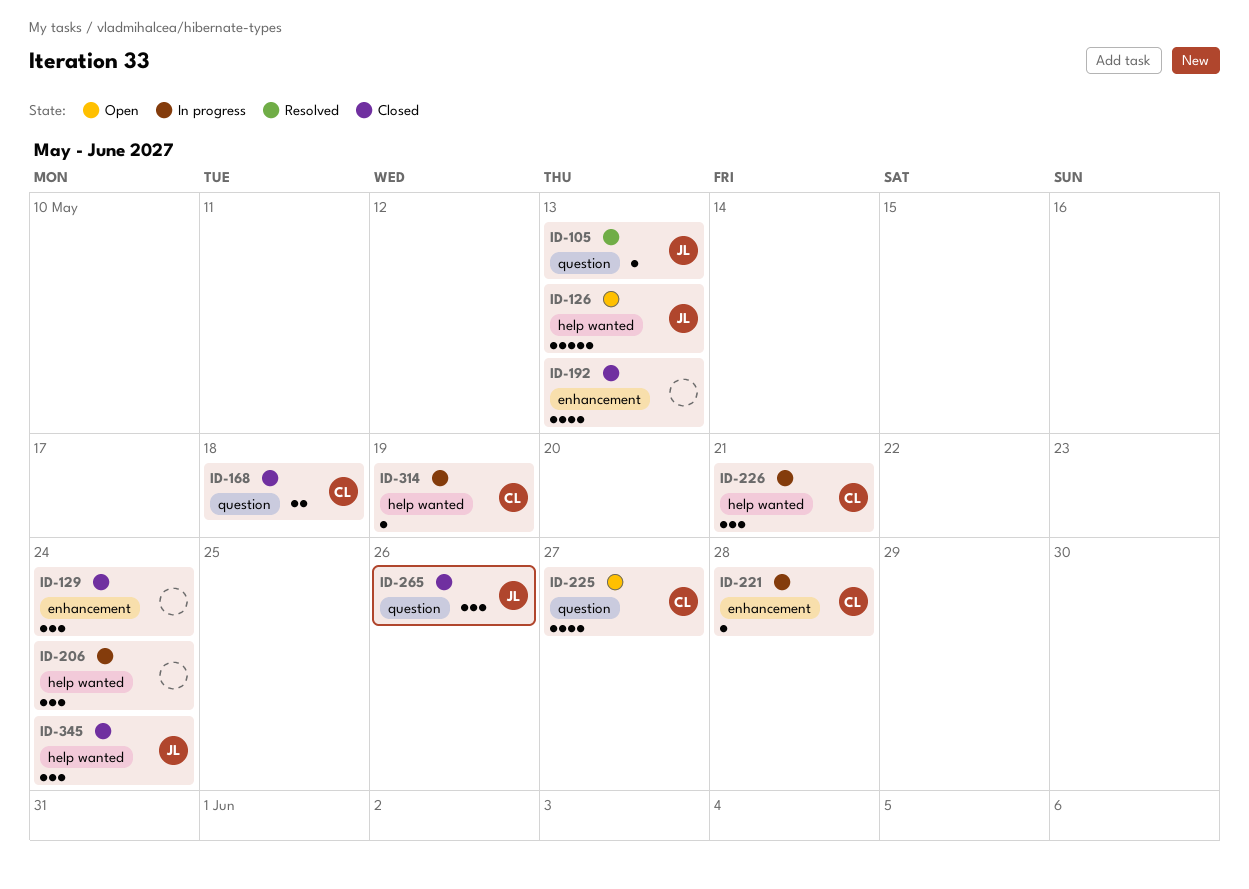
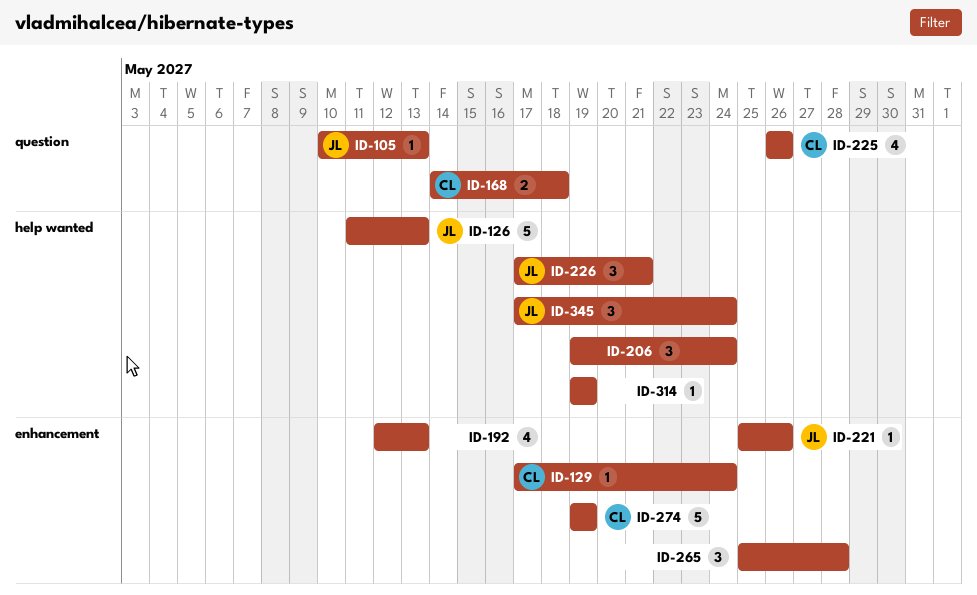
ID-129, owner: none -> CL
ID-129, estimate: 3 -> 1
ID-221, owner: CL -> JL
ID-221, due: May 28 -> May 26
ID-225, due: May 27 -> May 26
ID-226, owner: CL -> JL
ID-265, owner: JL -> none
ID-265, label: question -> enhancement
ID-265, due: May 26 -> May 28
ID-274: none -> present
ID-314, owner: CL -> none

